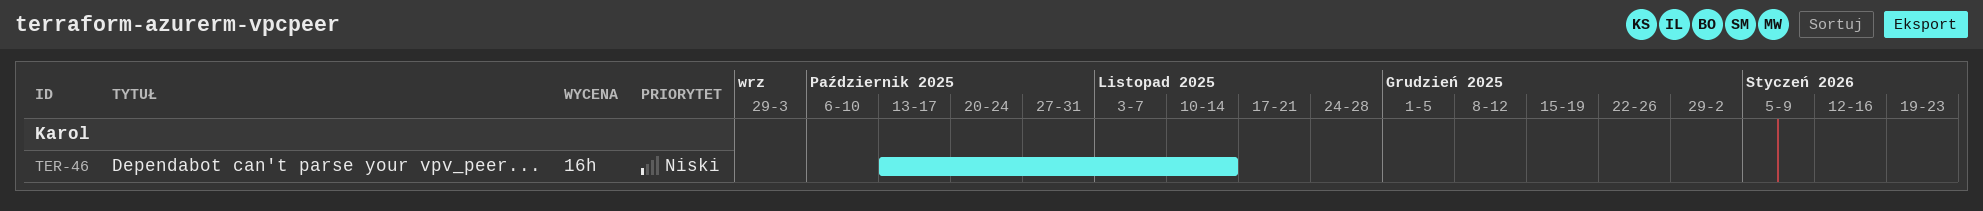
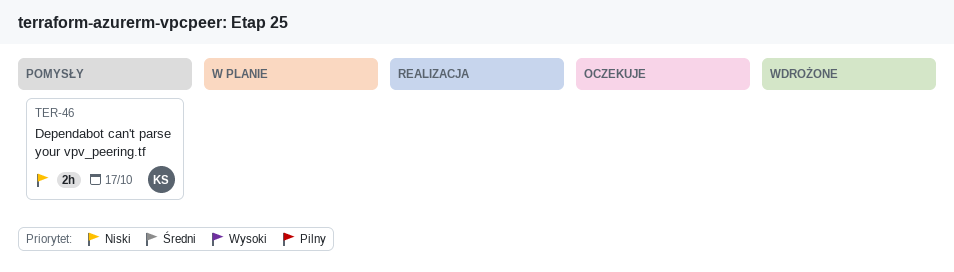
TER-46, estimate: 16h -> 2h
TER-46, due: Nov 14 -> Oct 17

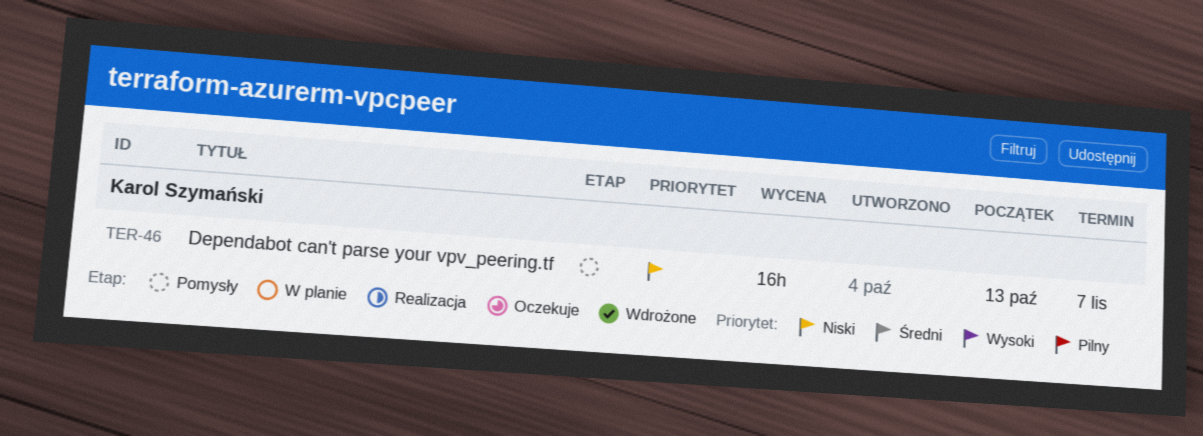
TER-46, estimate: 2h -> 16h
TER-46, due: Oct 17 -> Nov 7

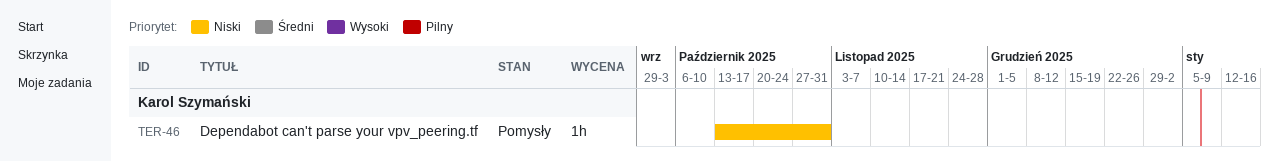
TER-46, estimate: 16h -> 1h
TER-46, due: Nov 7 -> Oct 31

